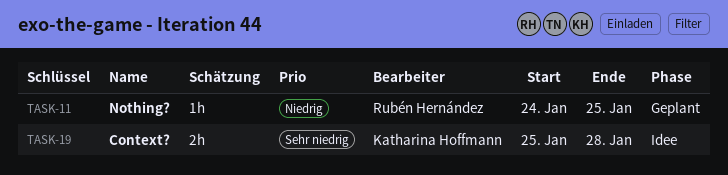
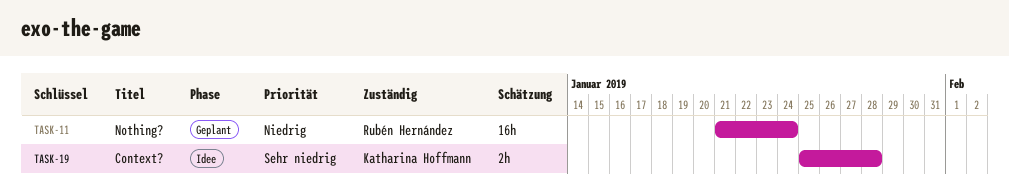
TASK-11, estimate: 1h -> 16h
TASK-11, start: Jan 24 -> Jan 21
TASK-11, due: Jan 25 -> Jan 24

